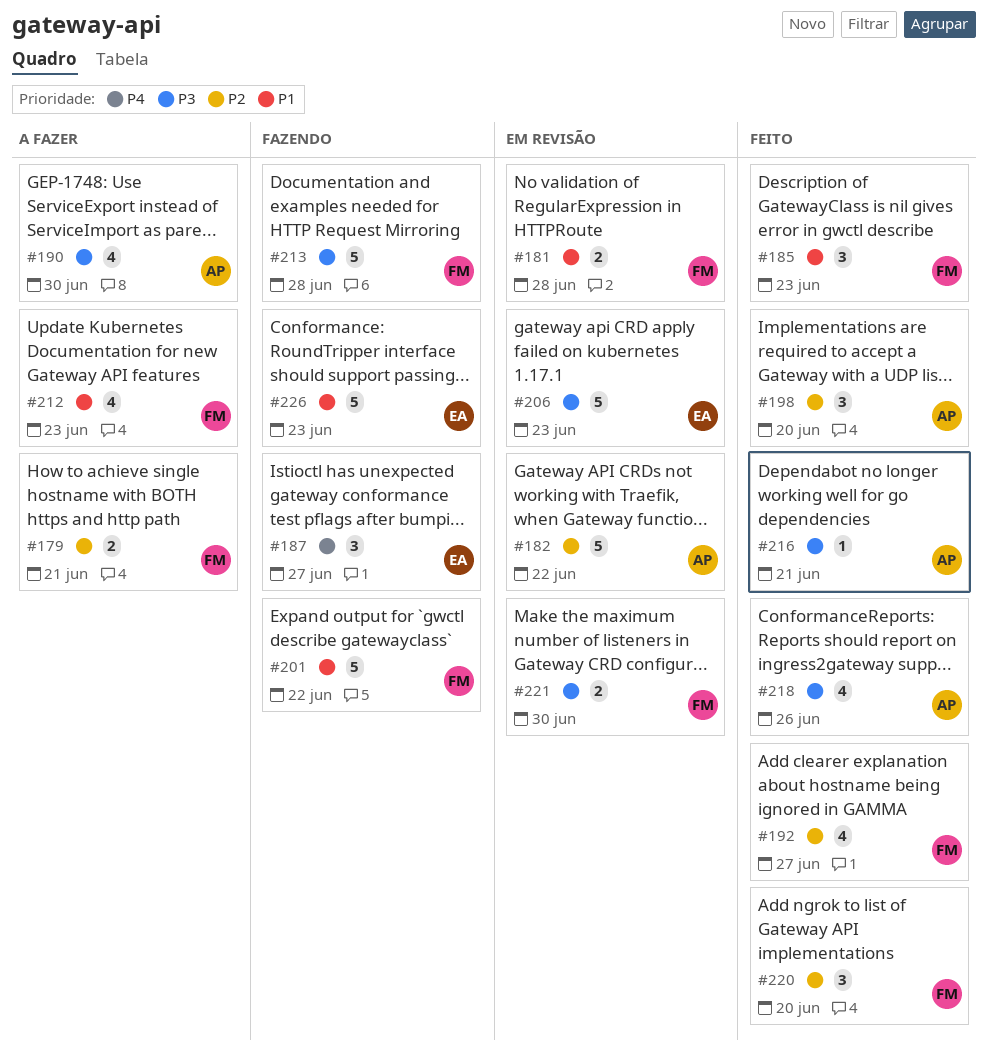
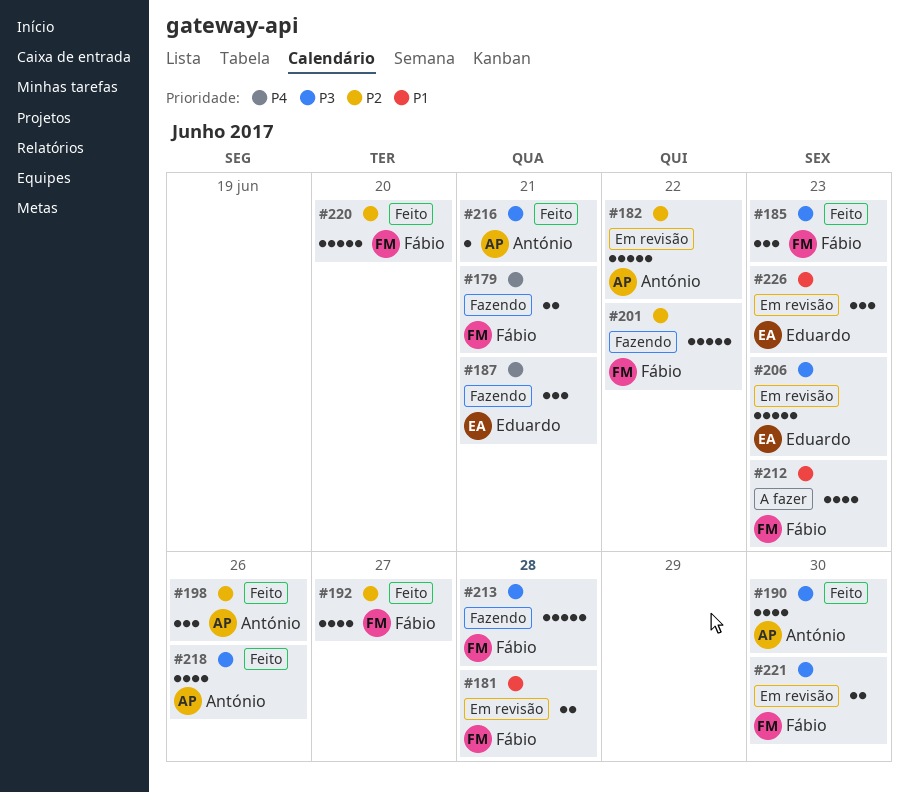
#179, status: A fazer -> Fazendo
#179, priority: P2 -> P4
#185, priority: P1 -> P3
#187, due: Jun 27 -> Jun 21
#190, status: A fazer -> Feito
#198, due: Jun 20 -> Jun 26
#201, priority: P1 -> P2
#220, estimate: 3 -> 5
#226, status: Fazendo -> Em revisão
#226, estimate: 5 -> 3

